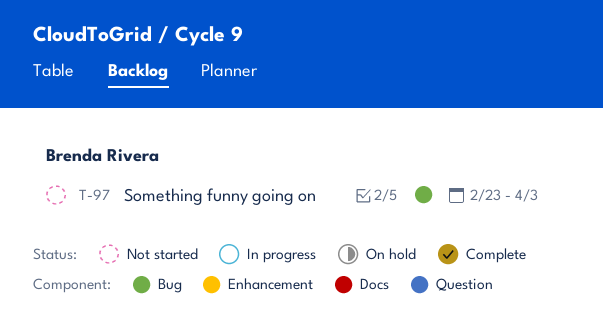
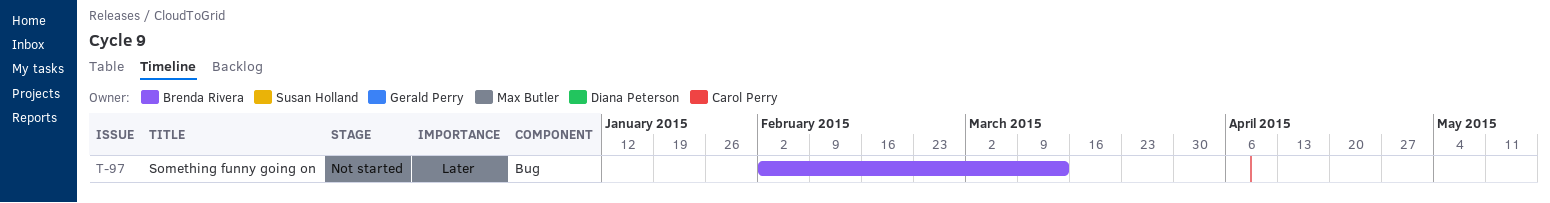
T-97, start: Feb 23 -> Feb 2
T-97, due: Apr 3 -> Mar 13

